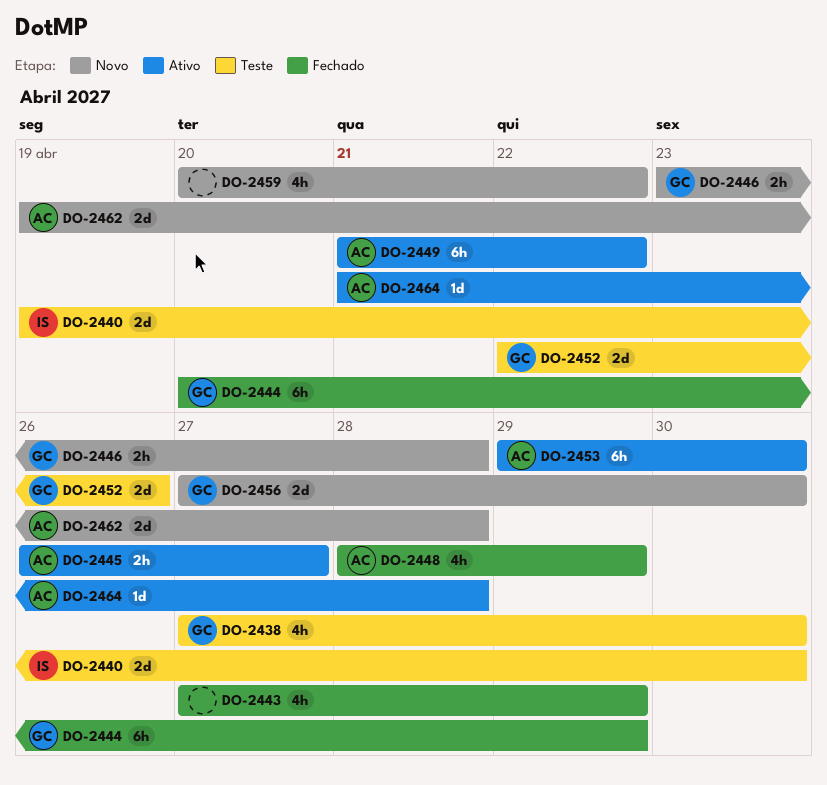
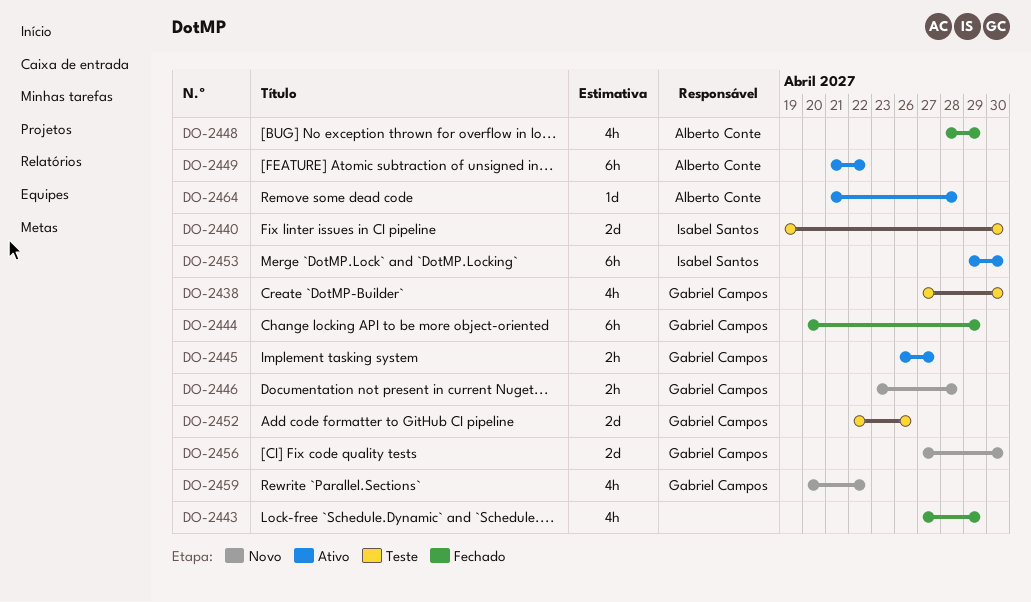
DO-2445, owner: Alberto Conte -> Gabriel Campos
DO-2453, owner: Alberto Conte -> Isabel Santos
DO-2459, owner: none -> Gabriel Campos
DO-2462: present -> none

